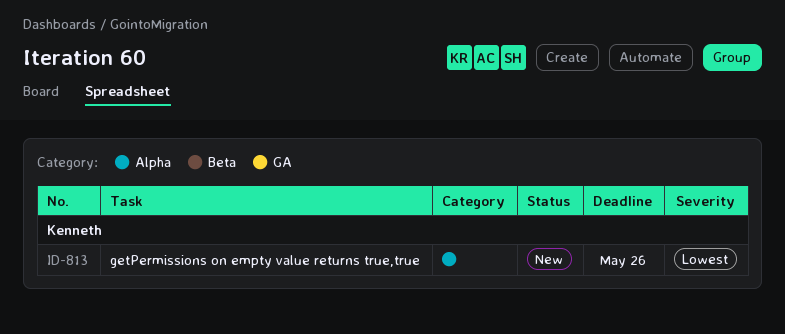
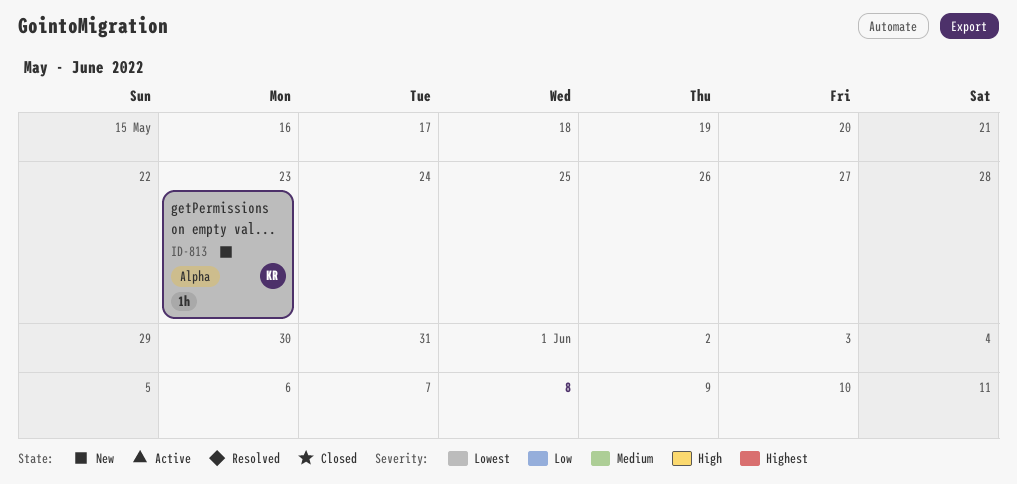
ID-813, due: May 26 -> May 23

